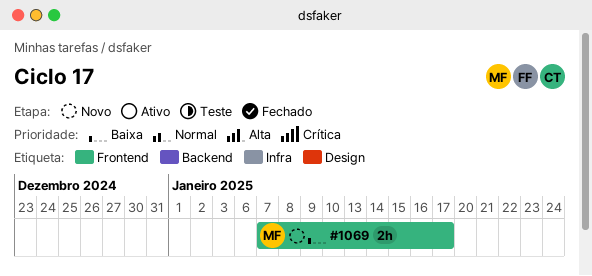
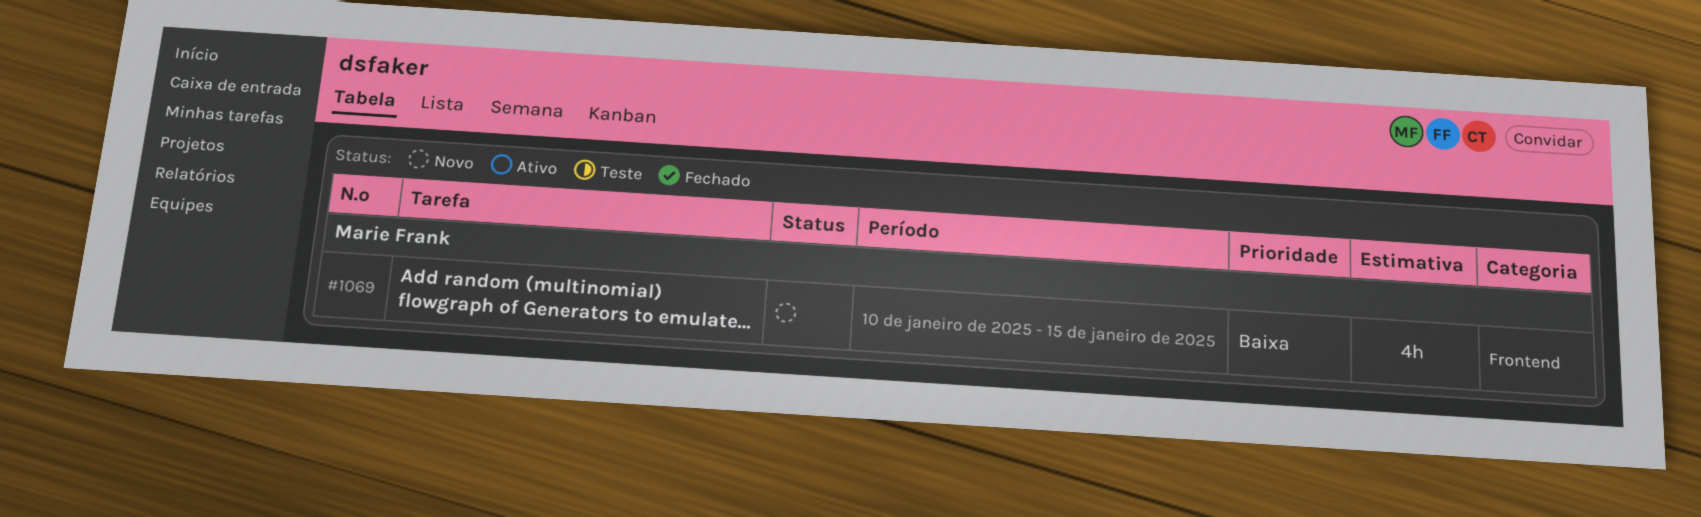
#1069, estimate: 2h -> 4h
#1069, start: Jan 7 -> Jan 10
#1069, due: Jan 17 -> Jan 15

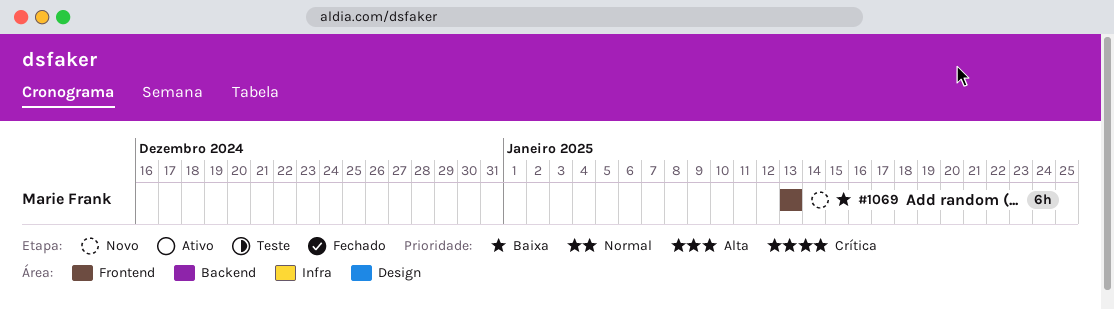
#1069, estimate: 4h -> 6h
#1069, start: Jan 10 -> Jan 13
#1069, due: Jan 15 -> Jan 13

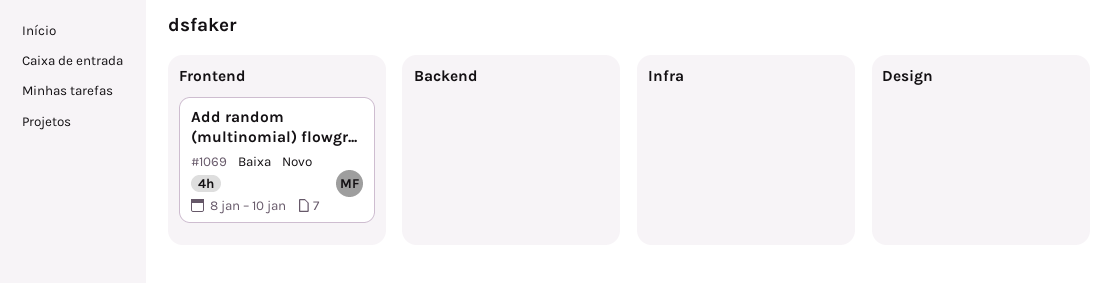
#1069, estimate: 6h -> 4h
#1069, start: Jan 13 -> Jan 8
#1069, due: Jan 13 -> Jan 10

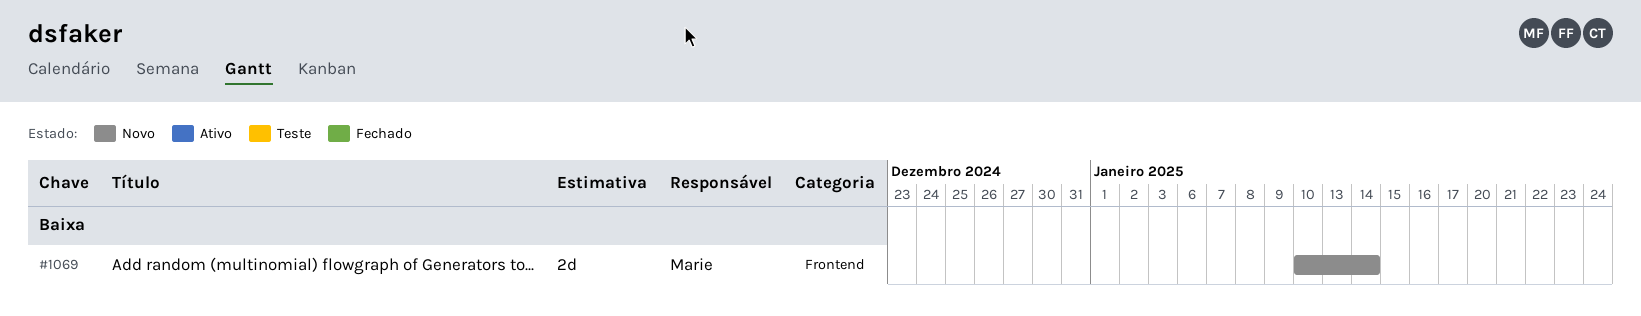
#1069, estimate: 4h -> 2d
#1069, start: Jan 8 -> Jan 10
#1069, due: Jan 10 -> Jan 14

